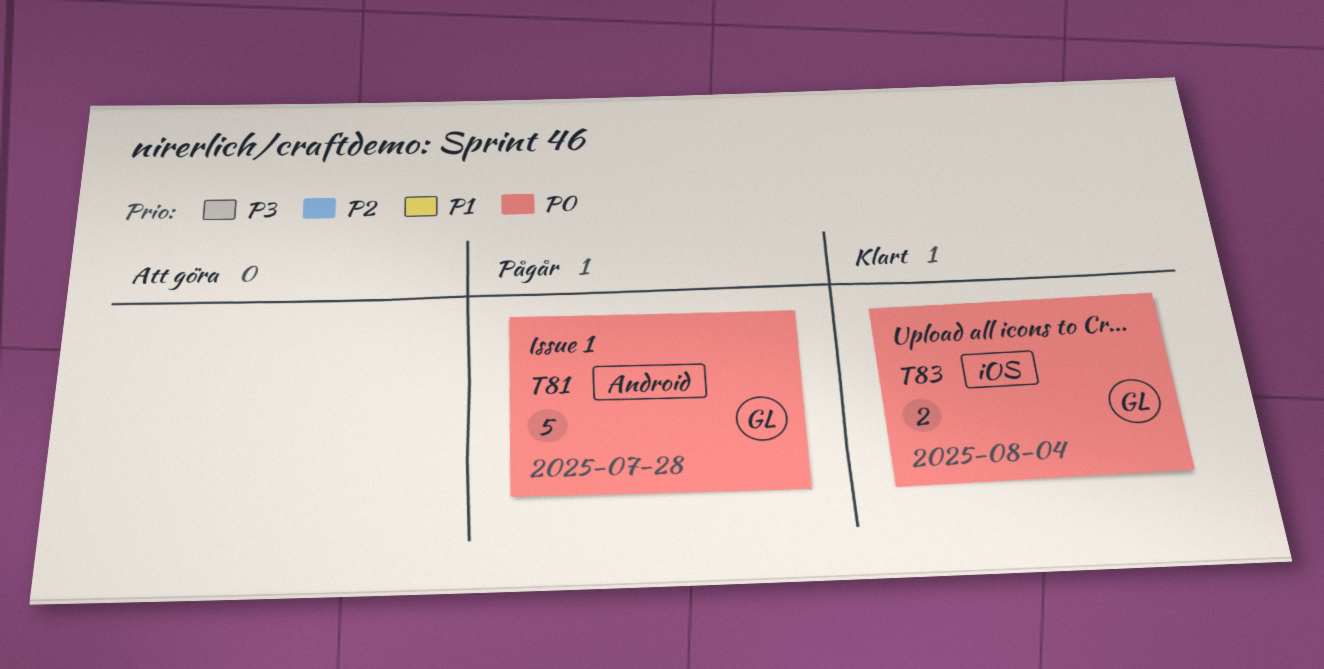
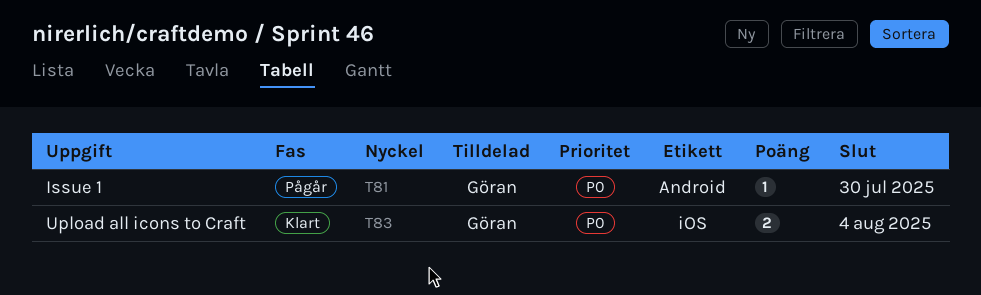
T81, estimate: 5 -> 1
T81, due: Jul 28 -> Jul 30

